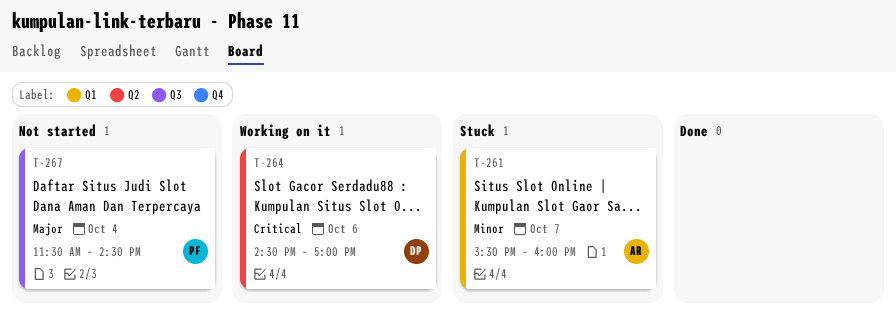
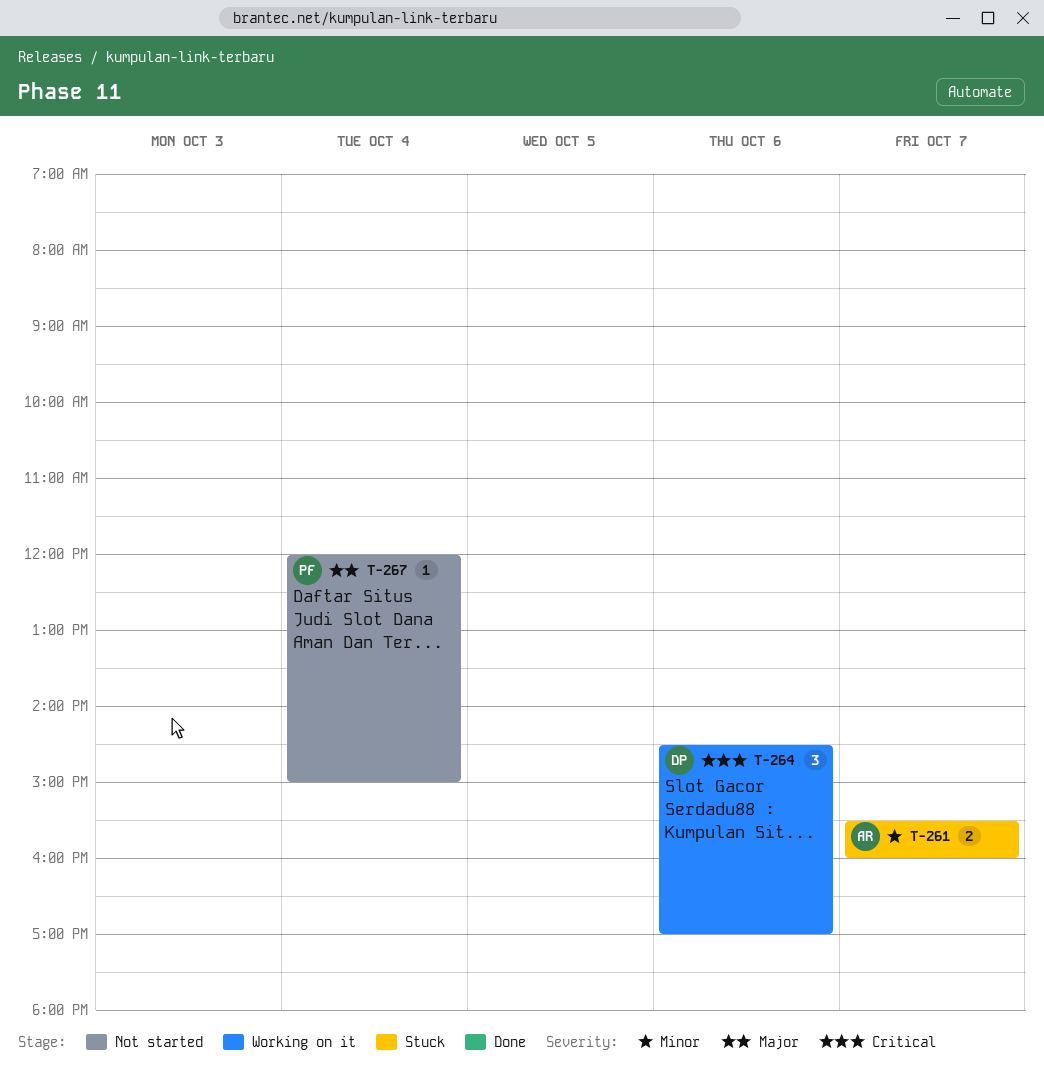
T-267, begins: 11:30 -> 12:00
T-267, ends: 14:30 -> 15:00

